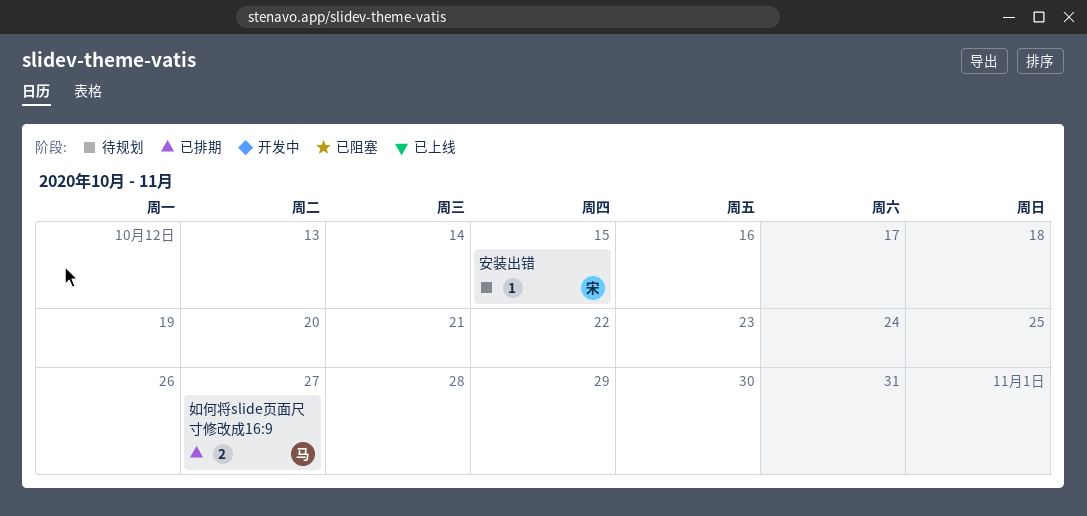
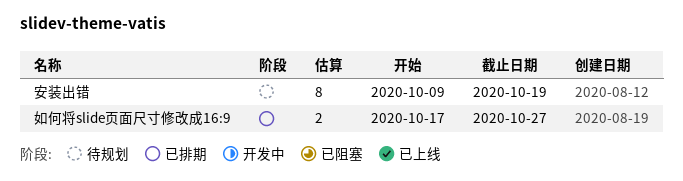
安装出错, estimate: 1 -> 8
安装出错, due: Oct 15 -> Oct 19

